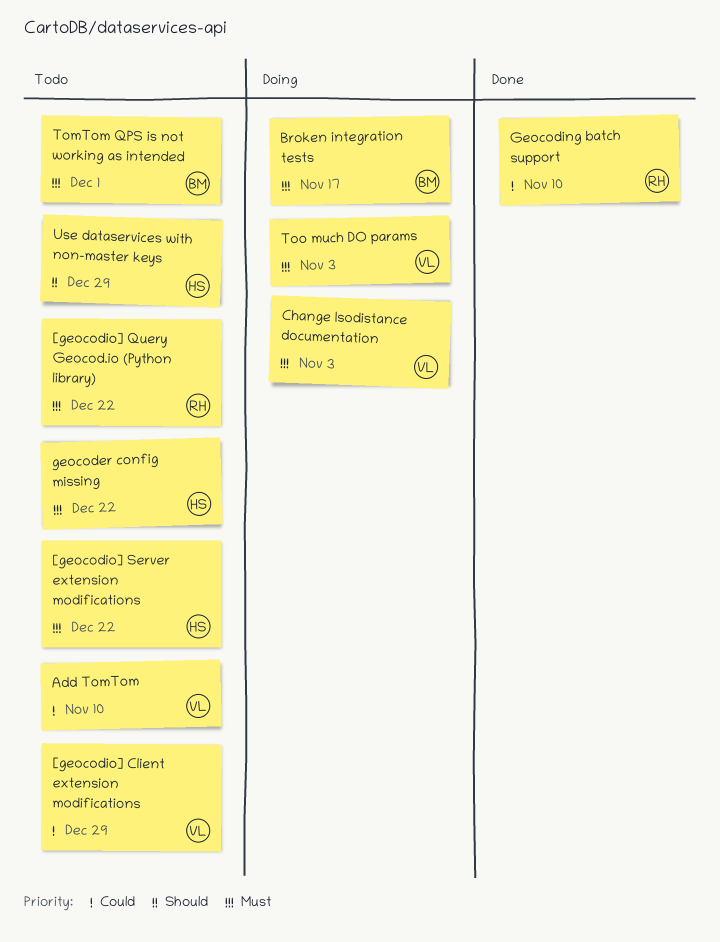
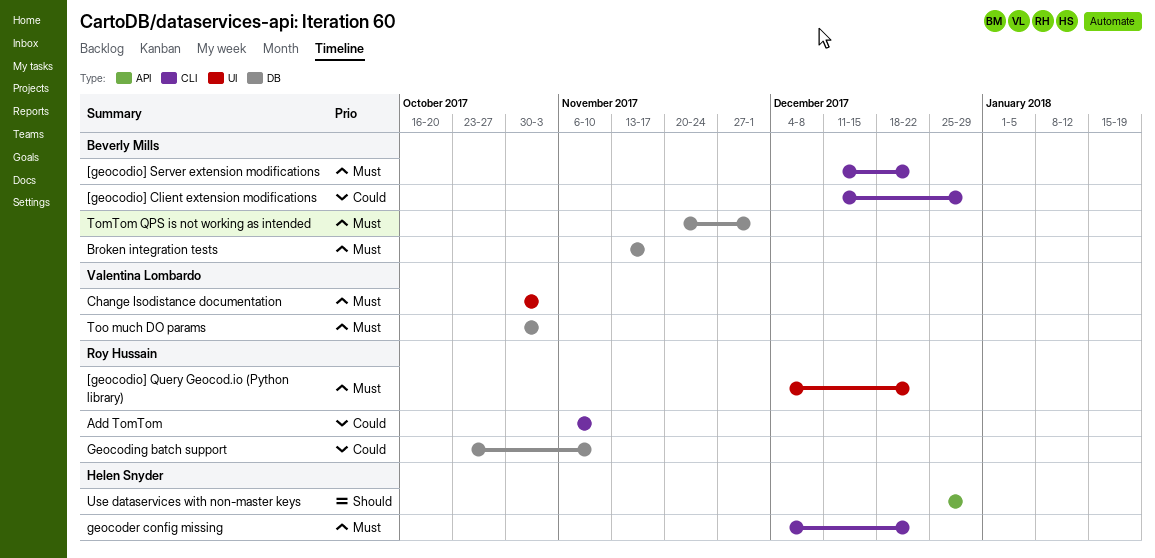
[geocodio] Client extension modifications, owner: Valentina Lombardo -> Beverly Mills
[geocodio] Server extension modifications, owner: Helen Snyder -> Beverly Mills
Add TomTom, owner: Valentina Lombardo -> Roy Hussain

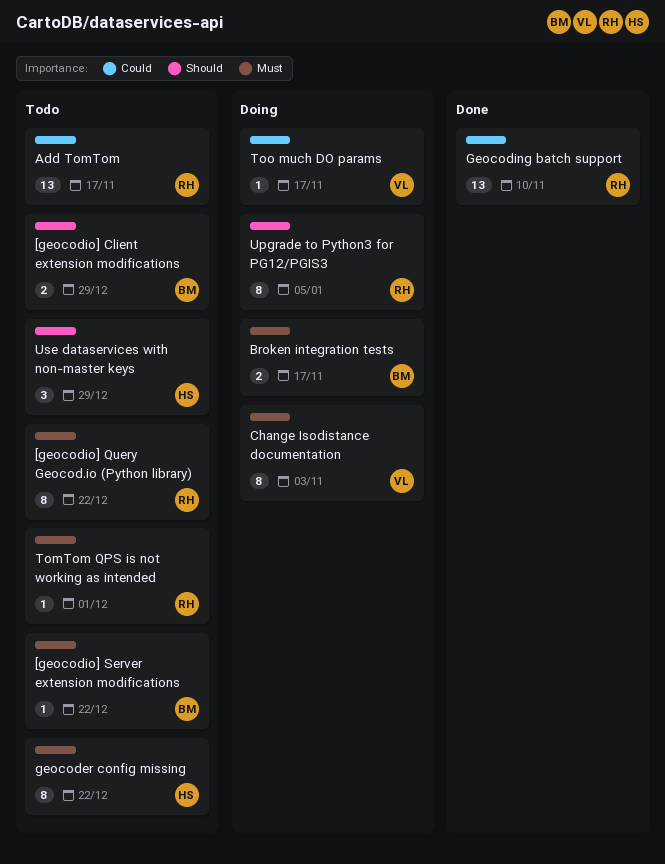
[geocodio] Client extension modifications, priority: Could -> Should
Add TomTom, due: Nov 10 -> Nov 17
TomTom QPS is not working as intended, owner: Beverly Mills -> Roy Hussain
Too much DO params, priority: Must -> Could
Too much DO params, due: Nov 3 -> Nov 17
Upgrade to Python3 for PG12/PGIS3: none -> present

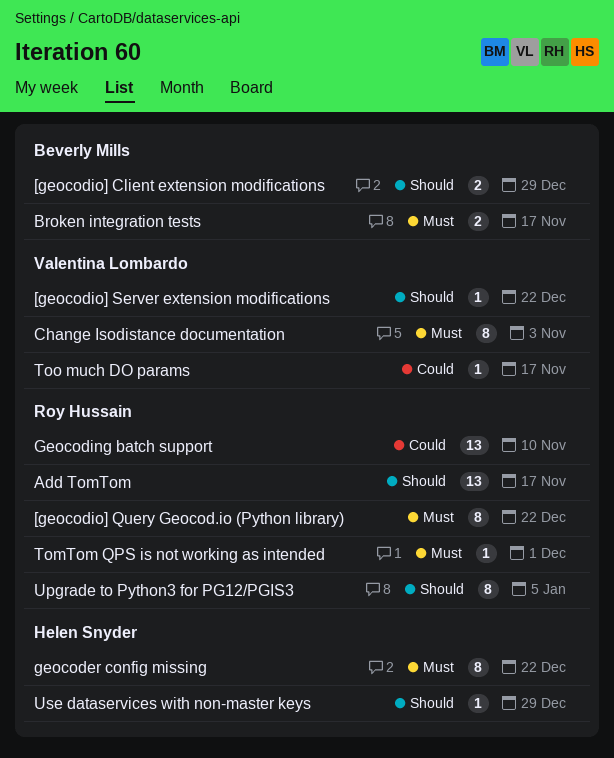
[geocodio] Server extension modifications, owner: Beverly Mills -> Valentina Lombardo
[geocodio] Server extension modifications, priority: Must -> Should
Add TomTom, priority: Could -> Should
Use dataservices with non-master keys, estimate: 3 -> 1

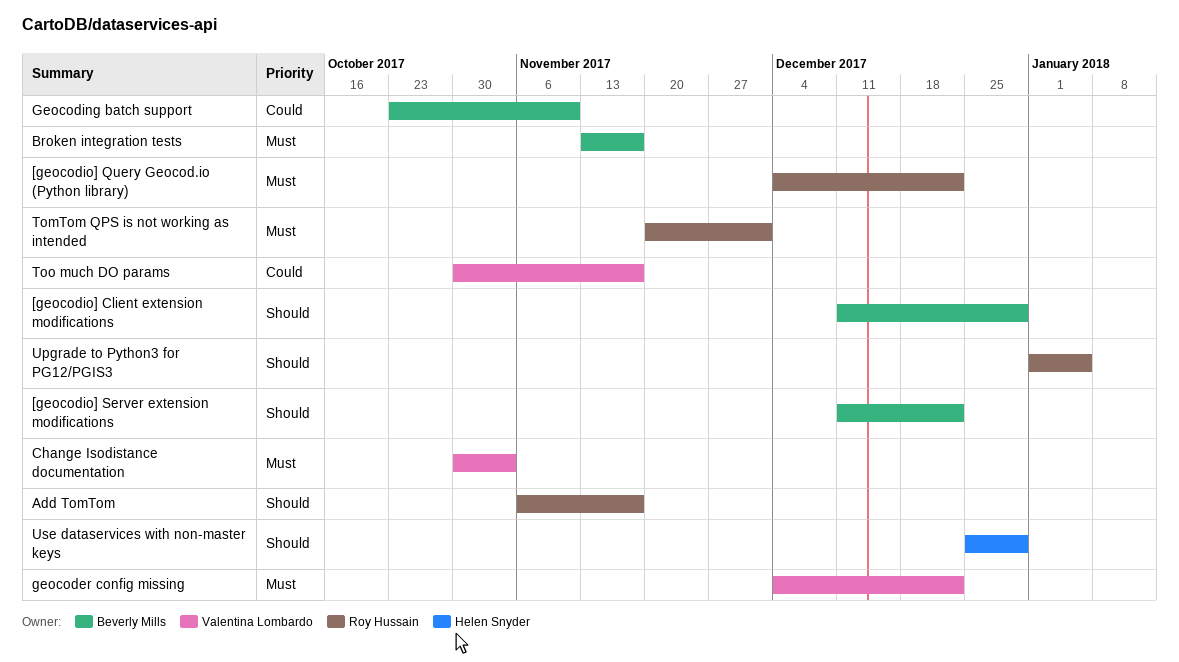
[geocodio] Server extension modifications, owner: Valentina Lombardo -> Beverly Mills
geocoder config missing, owner: Helen Snyder -> Valentina Lombardo
Geocoding batch support, owner: Roy Hussain -> Beverly Mills

